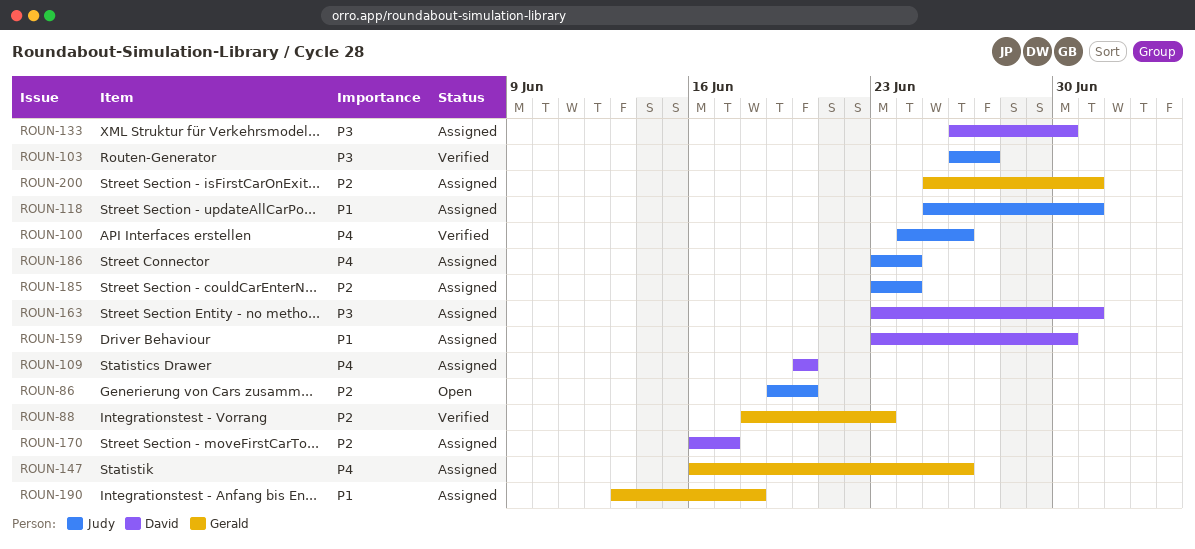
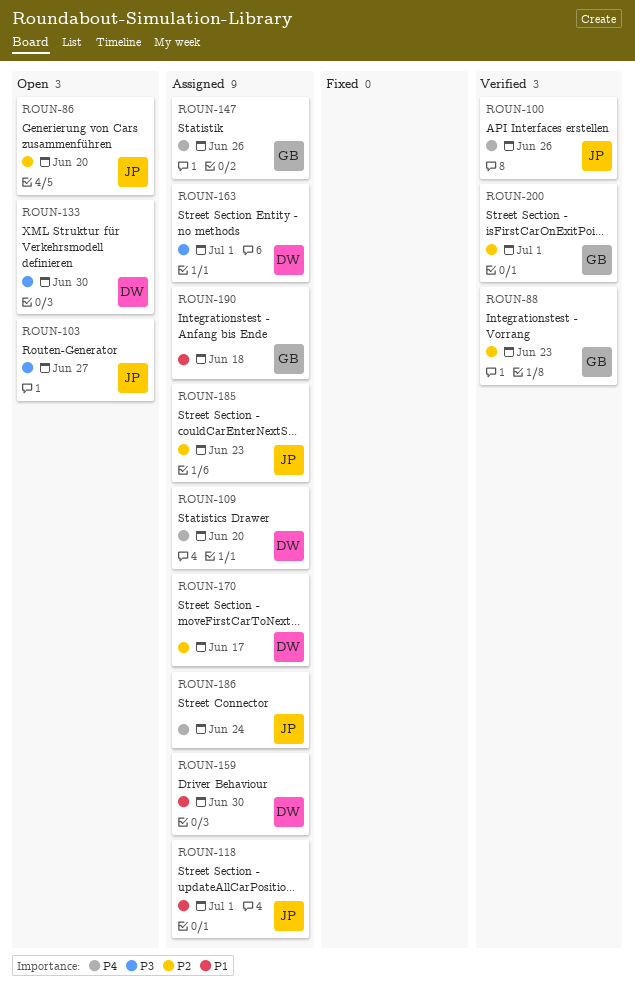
ROUN-103, status: Verified -> Open
ROUN-133, status: Assigned -> Open
ROUN-185, due: Jun 24 -> Jun 23
ROUN-200, status: Assigned -> Verified

